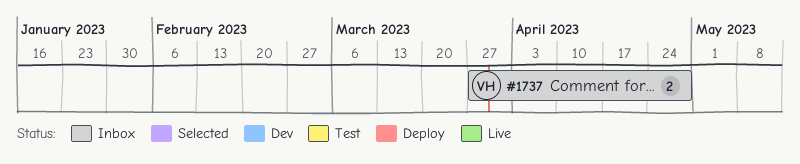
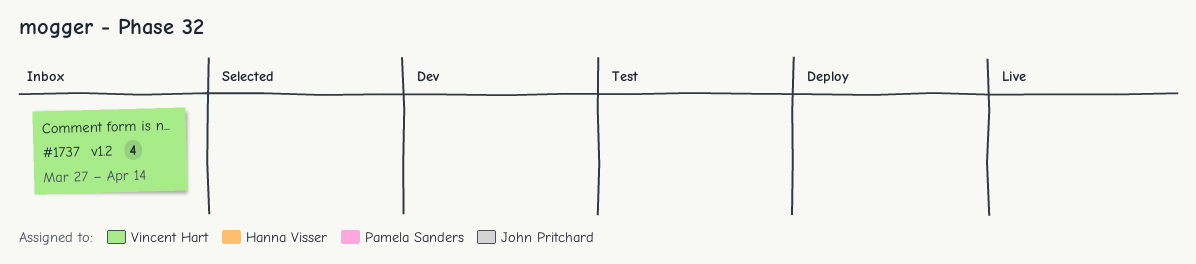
#1737, estimate: 2 -> 4
#1737, due: Apr 28 -> Apr 14

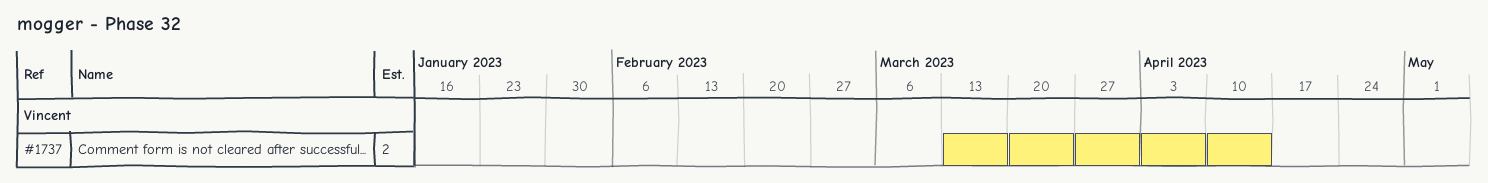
#1737, estimate: 4 -> 2
#1737, start: Mar 27 -> Mar 13

